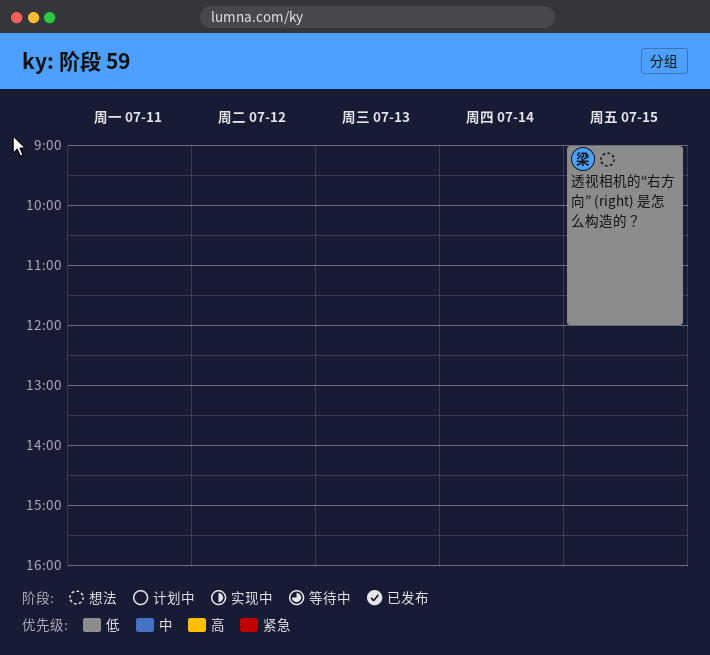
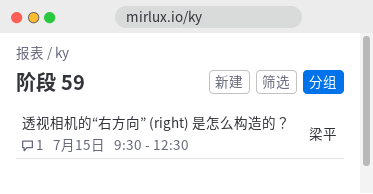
透视相机的“右方向” (right) 是怎么构造的？, begins: 09:00 -> 09:30
透视相机的“右方向” (right) 是怎么构造的？, ends: 12:00 -> 12:30

